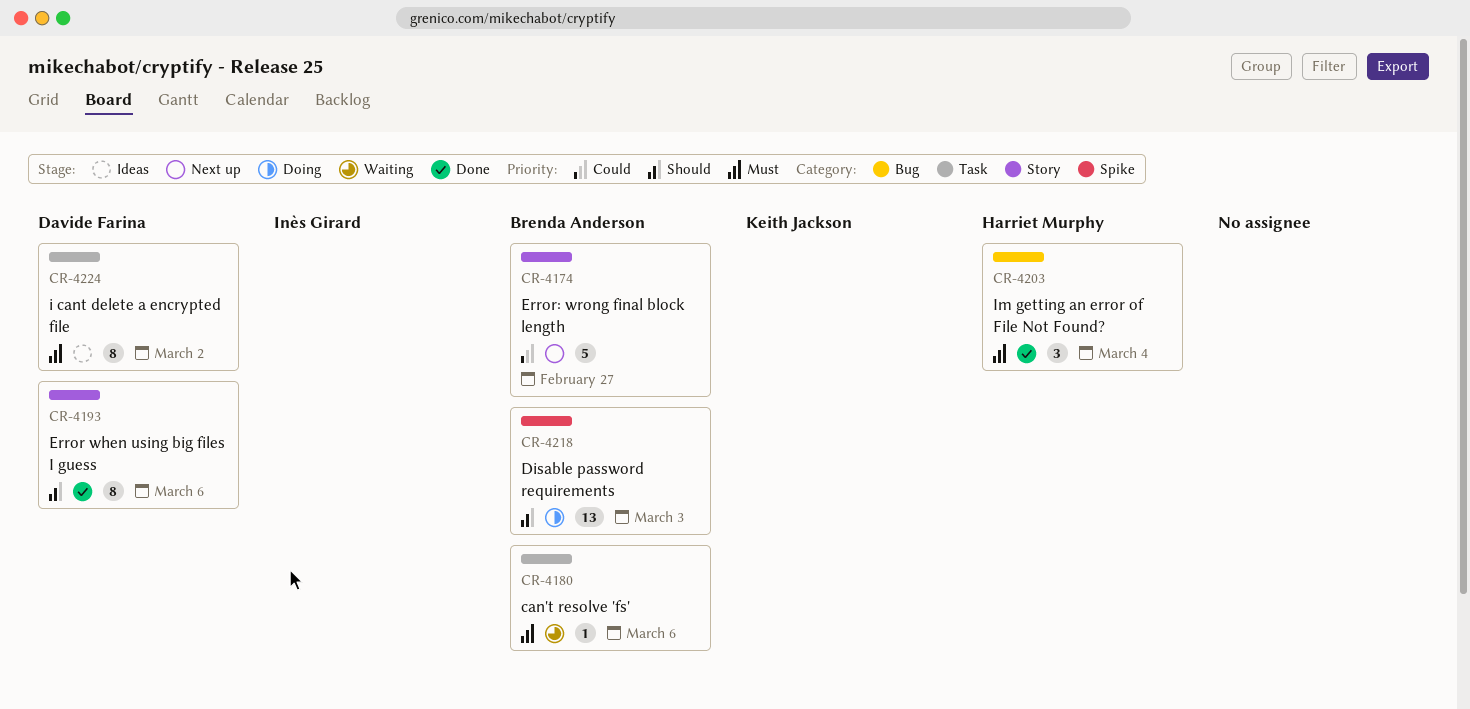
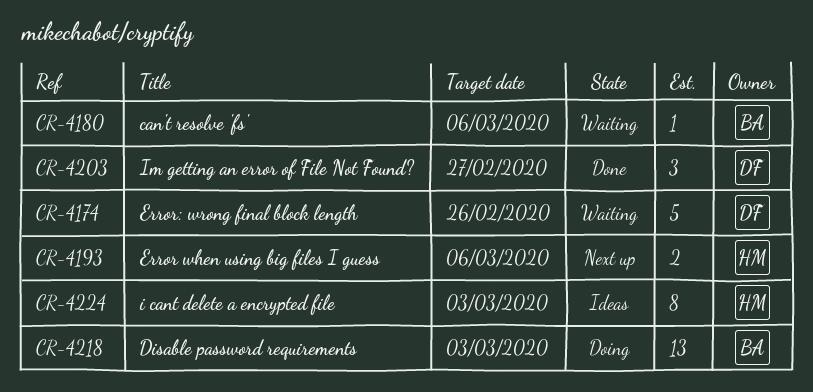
CR-4174, status: Next up -> Waiting
CR-4174, owner: Brenda Anderson -> Davide Farina
CR-4174, due: Feb 27 -> Feb 26
CR-4193, status: Done -> Next up
CR-4193, owner: Davide Farina -> Harriet Murphy
CR-4193, estimate: 8 -> 2
CR-4203, owner: Harriet Murphy -> Davide Farina
CR-4203, due: Mar 4 -> Feb 27
CR-4224, owner: Davide Farina -> Harriet Murphy
CR-4224, due: Mar 2 -> Mar 3

